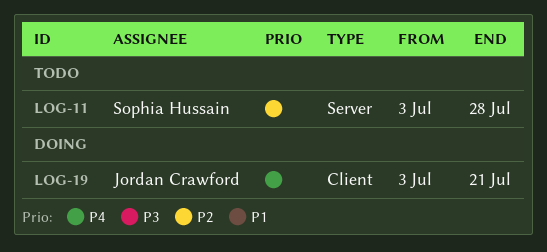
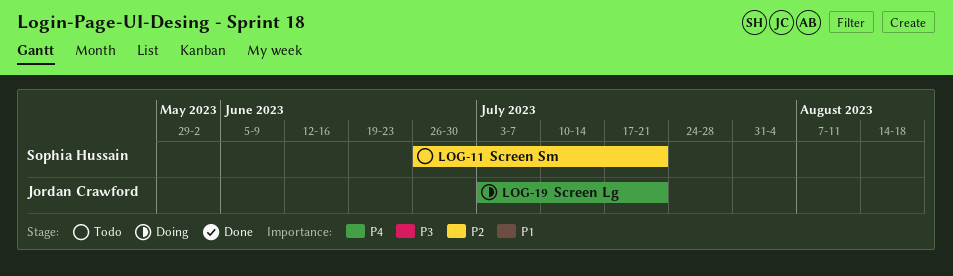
LOG-11, start: Jul 3 -> Jun 26
LOG-11, due: Jul 28 -> Jul 21

